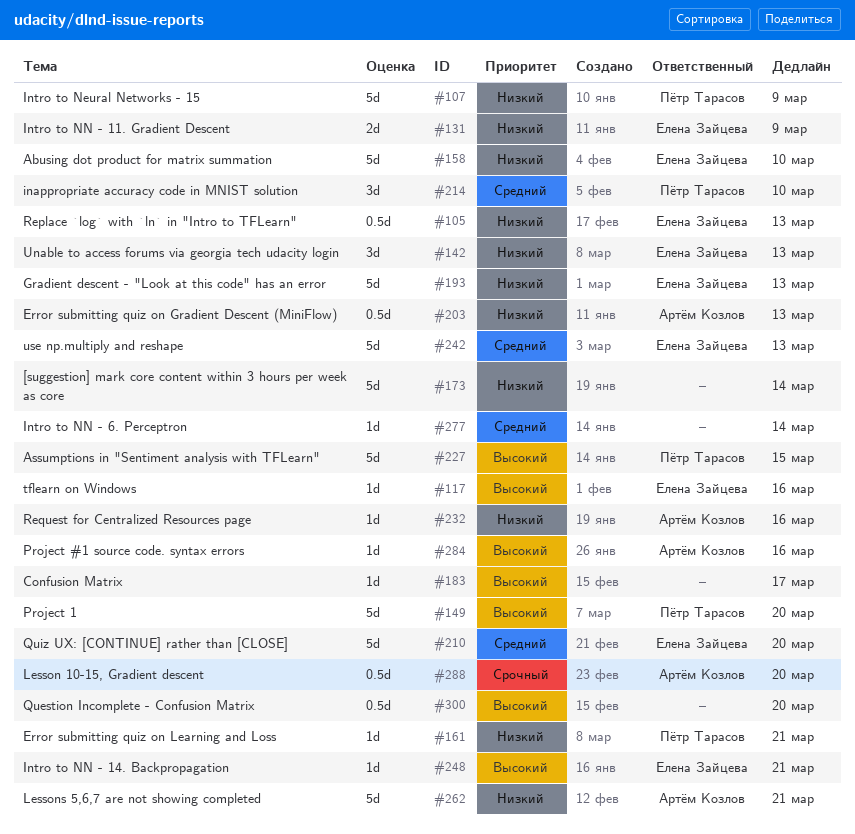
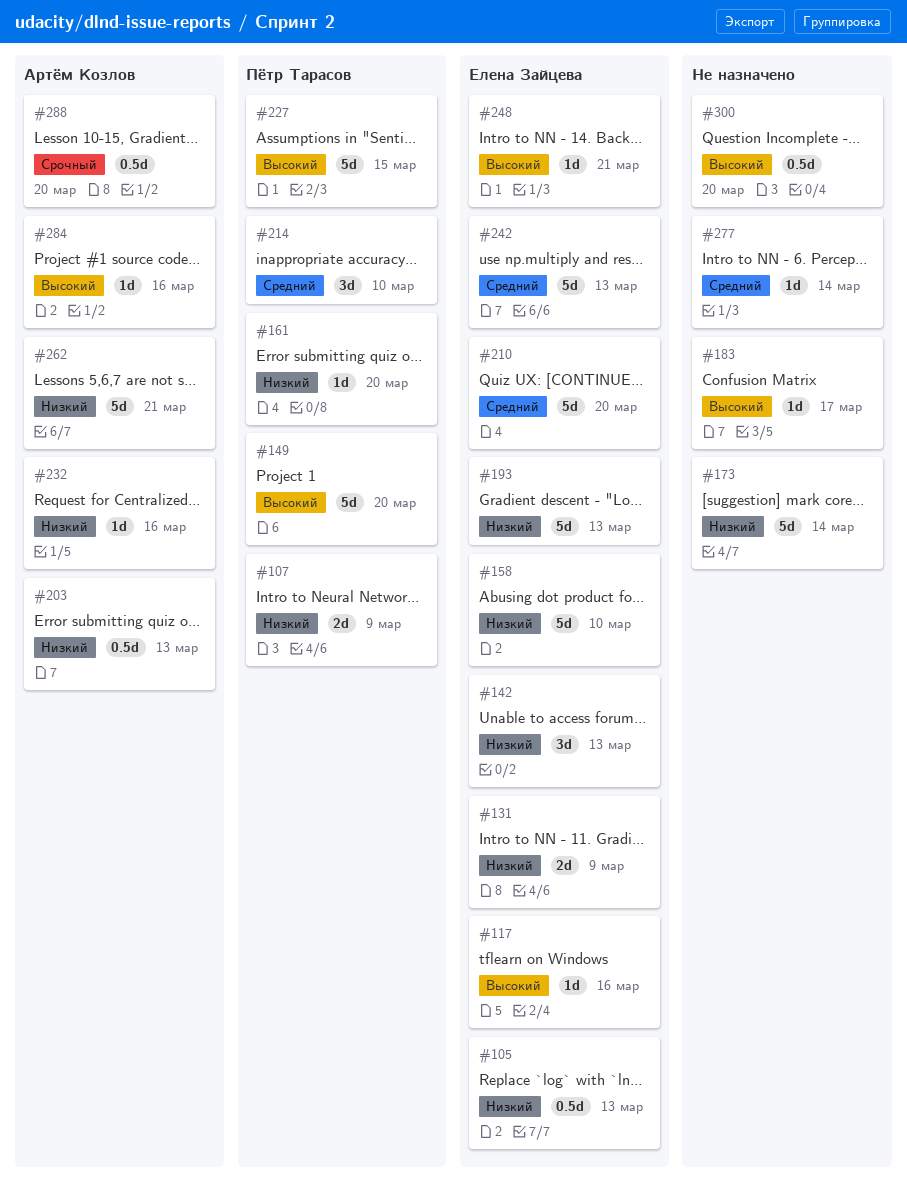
#107, estimate: 5d -> 2d
#161, due: Mar 21 -> Mar 20

